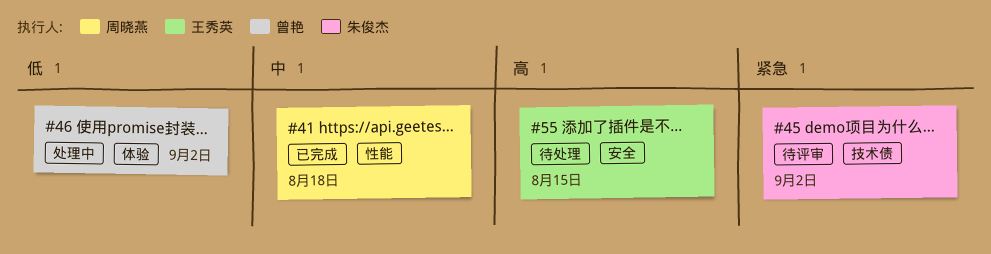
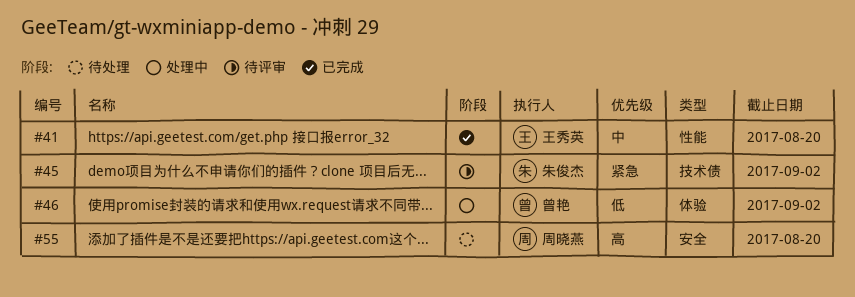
#41, owner: 周晓燕 -> 王秀英
#41, due: Aug 18 -> Aug 20
#55, owner: 王秀英 -> 周晓燕
#55, due: Aug 15 -> Aug 20

